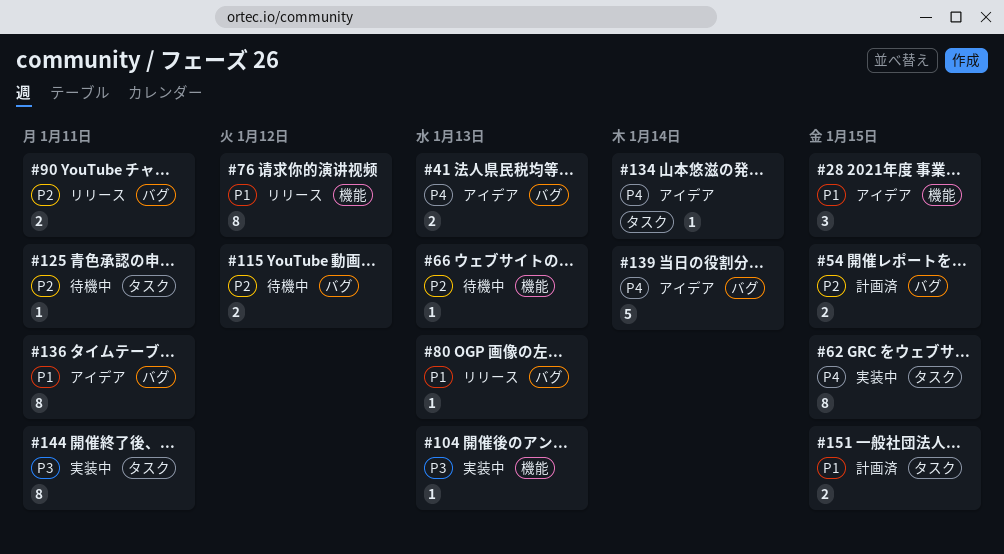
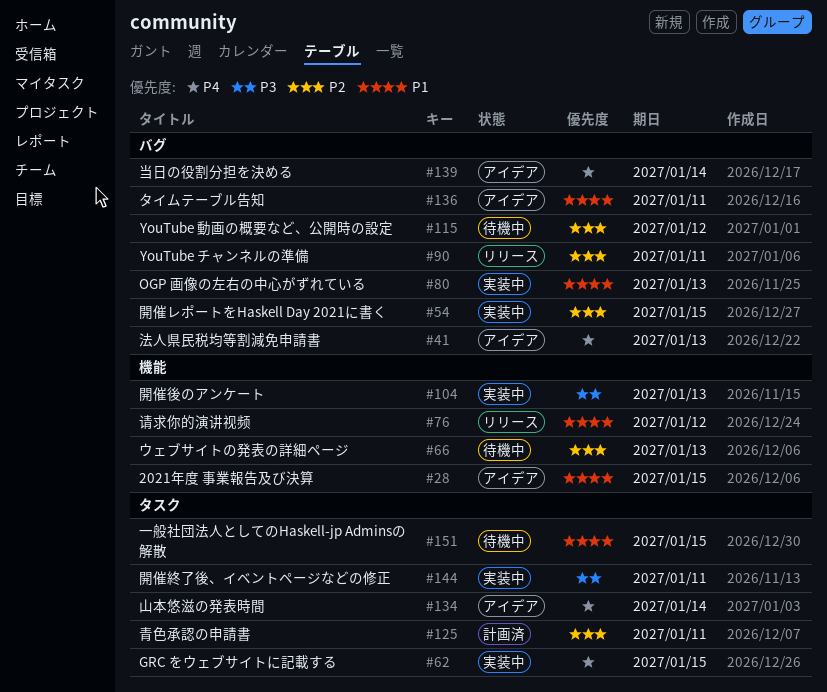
#54, status: 計画済 -> 実装中
#80, status: リリース -> 実装中
#125, status: 待機中 -> 計画済
#151, status: 計画済 -> 待機中

